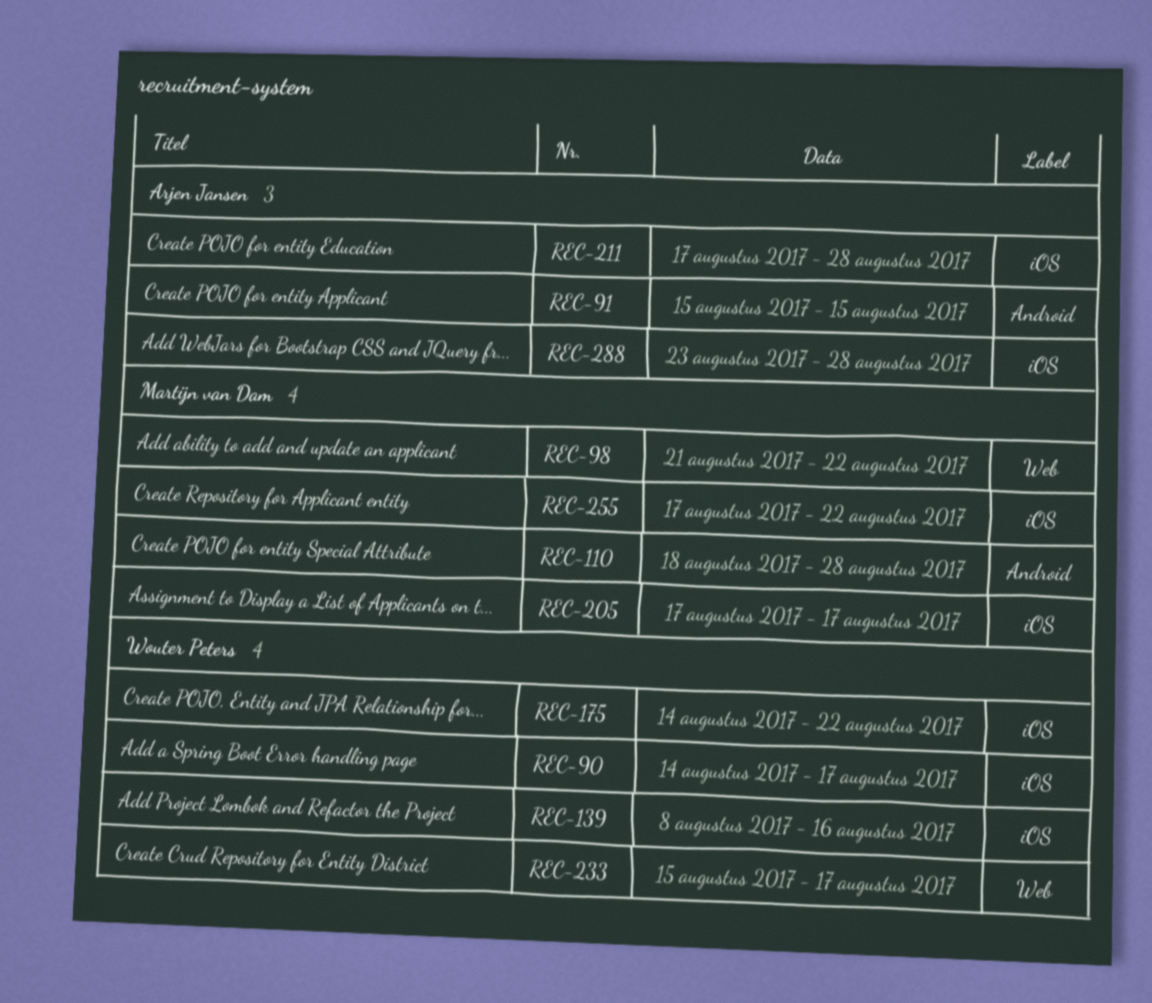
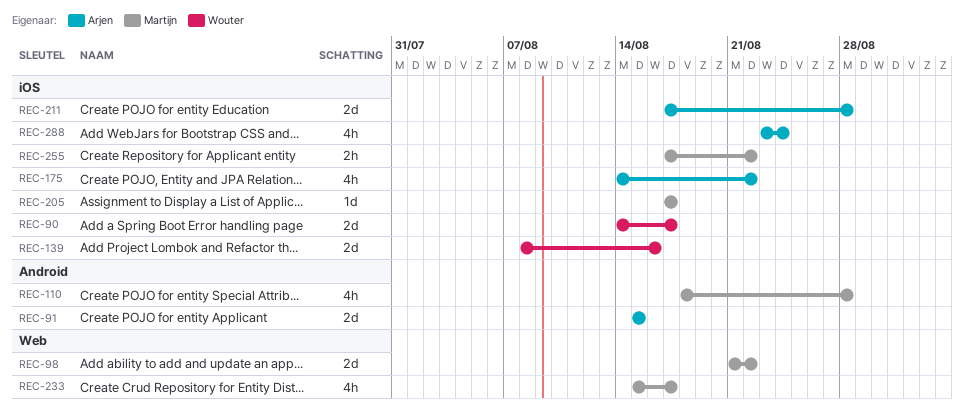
REC-175, owner: Wouter Peters -> Arjen Jansen
REC-233, owner: Wouter Peters -> Martijn van Dam
REC-288, due: Aug 28 -> Aug 24

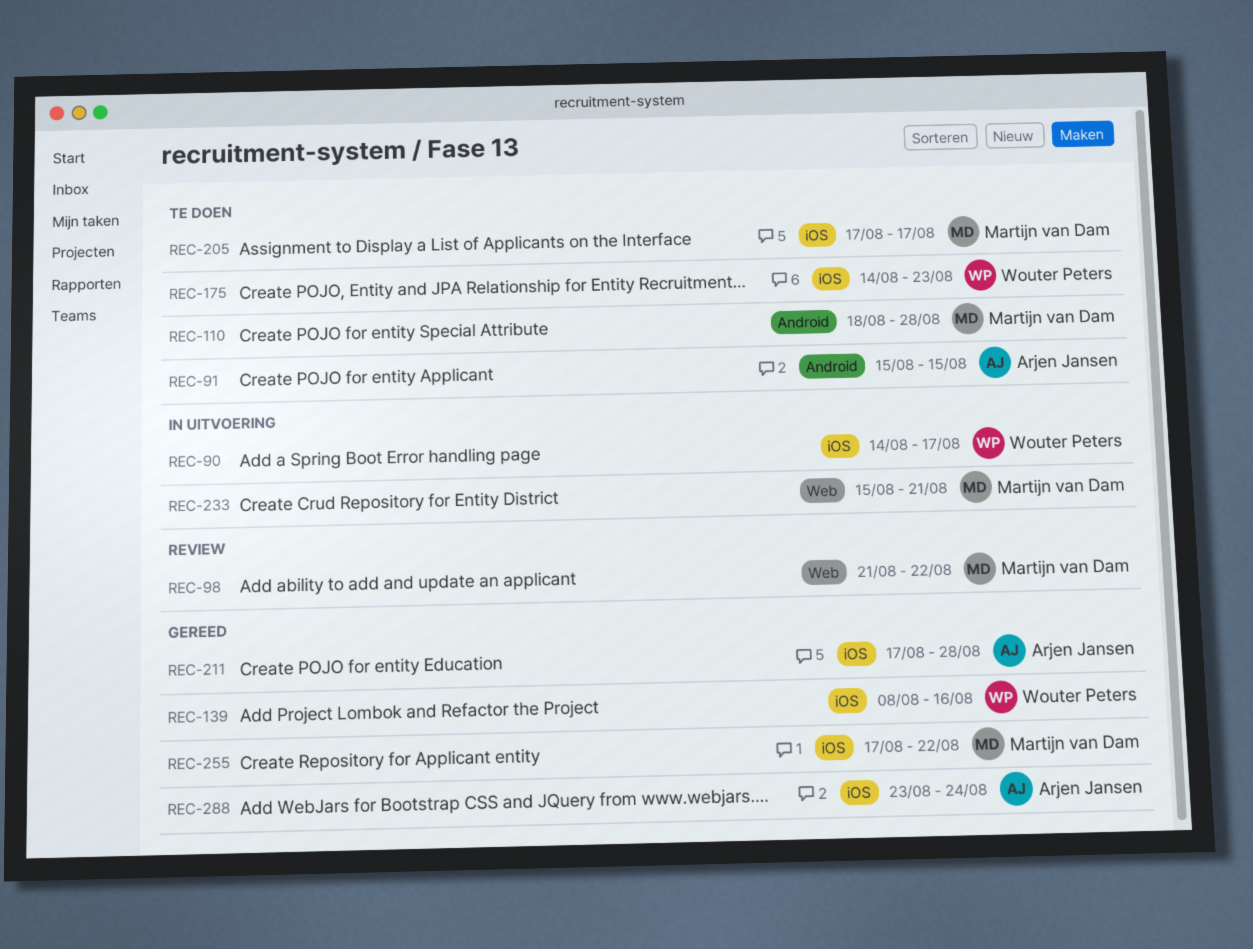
REC-175, owner: Arjen Jansen -> Wouter Peters
REC-175, due: Aug 22 -> Aug 23
REC-233, due: Aug 17 -> Aug 21

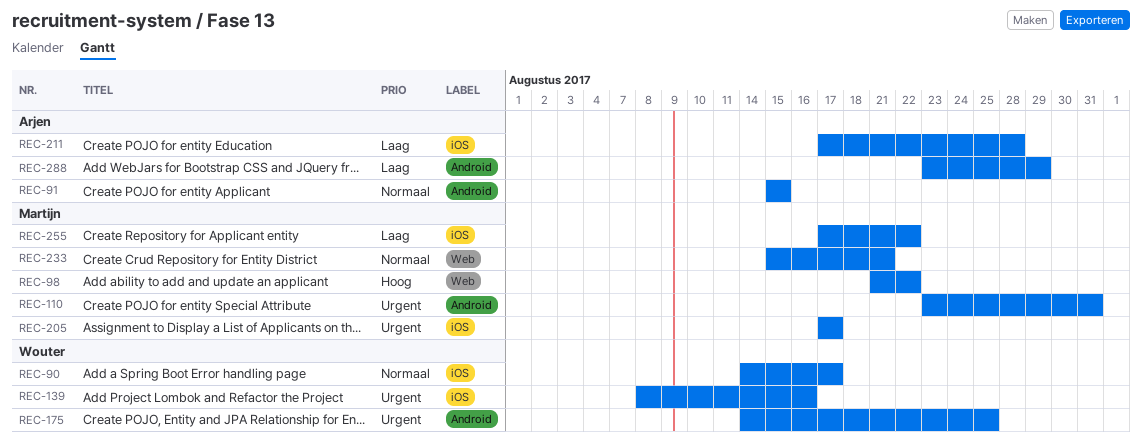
REC-110, start: Aug 18 -> Aug 23
REC-110, due: Aug 28 -> Aug 31
REC-175, label: iOS -> Android
REC-175, due: Aug 23 -> Aug 25
REC-288, label: iOS -> Android
REC-288, due: Aug 24 -> Aug 29

